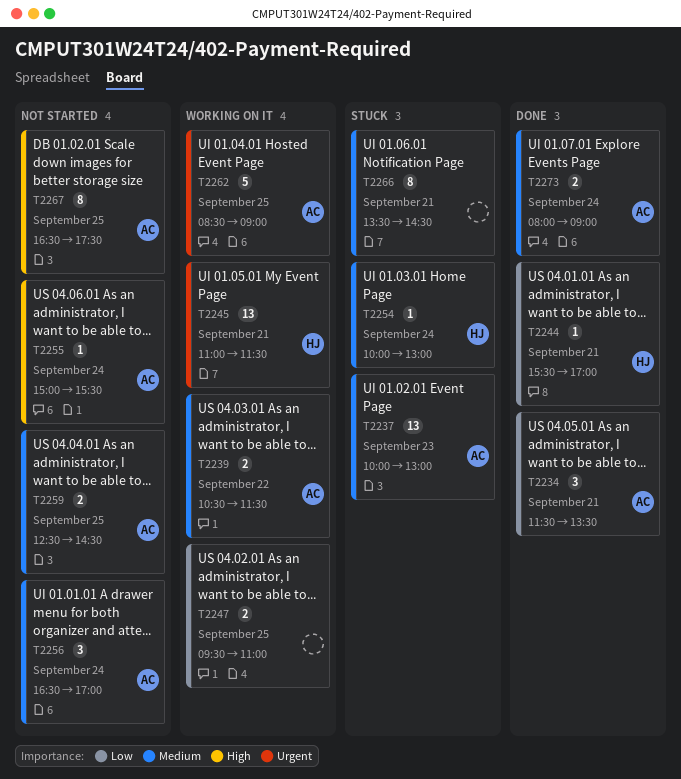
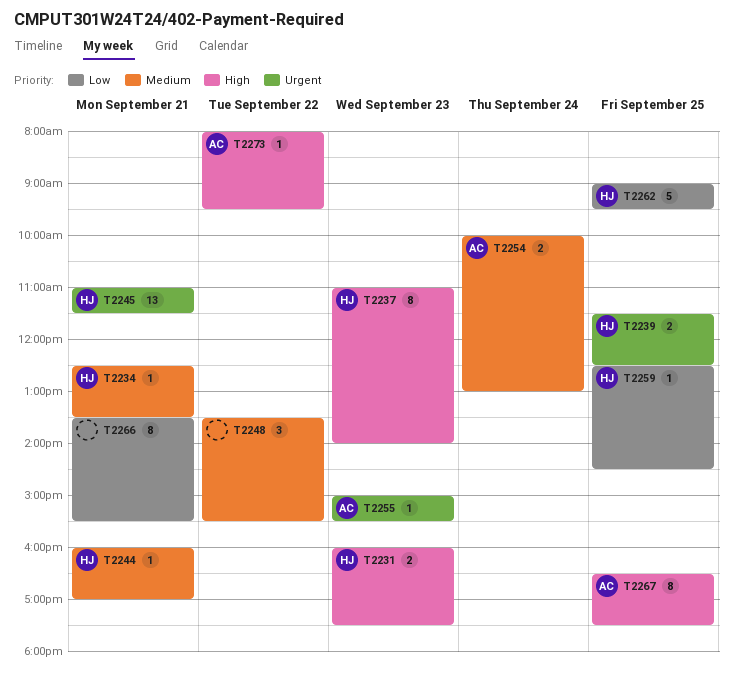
T2231: none -> present
T2234, owner: AC -> HJ
T2234, priority: Low -> Medium
T2234, estimate: 3 -> 1
T2234, begins: 11:30 -> 12:30
T2237, owner: AC -> HJ
T2237, priority: Medium -> High
T2237, estimate: 13 -> 8
T2237, begins: 10:00 -> 11:00
T2237, ends: 13:00 -> 14:00
T2239, owner: AC -> HJ
T2239, priority: Medium -> Urgent
T2239, day: Sep 22 -> Sep 25
T2239, begins: 10:30 -> 11:30
T2239, ends: 11:30 -> 12:30
T2244, priority: Low -> Medium
T2244, begins: 15:30 -> 16:00
T2247: present -> none
T2248: none -> present
T2254, owner: HJ -> AC
T2254, estimate: 1 -> 2
T2255, priority: High -> Urgent
T2255, day: Sep 24 -> Sep 23
T2256: present -> none
T2259, owner: AC -> HJ
T2259, priority: Medium -> Low
T2259, estimate: 2 -> 1
T2262, owner: AC -> HJ
T2262, priority: Urgent -> Low
T2262, begins: 08:30 -> 09:00
T2262, ends: 09:00 -> 09:30
T2266, priority: Medium -> Low
T2266, ends: 14:30 -> 15:30
T2273, priority: Medium -> High
T2273, estimate: 2 -> 1
T2273, day: Sep 24 -> Sep 22
T2273, ends: 09:00 -> 09:30

